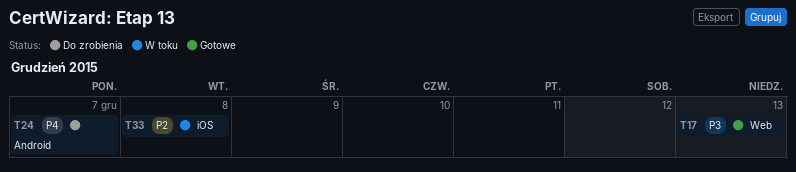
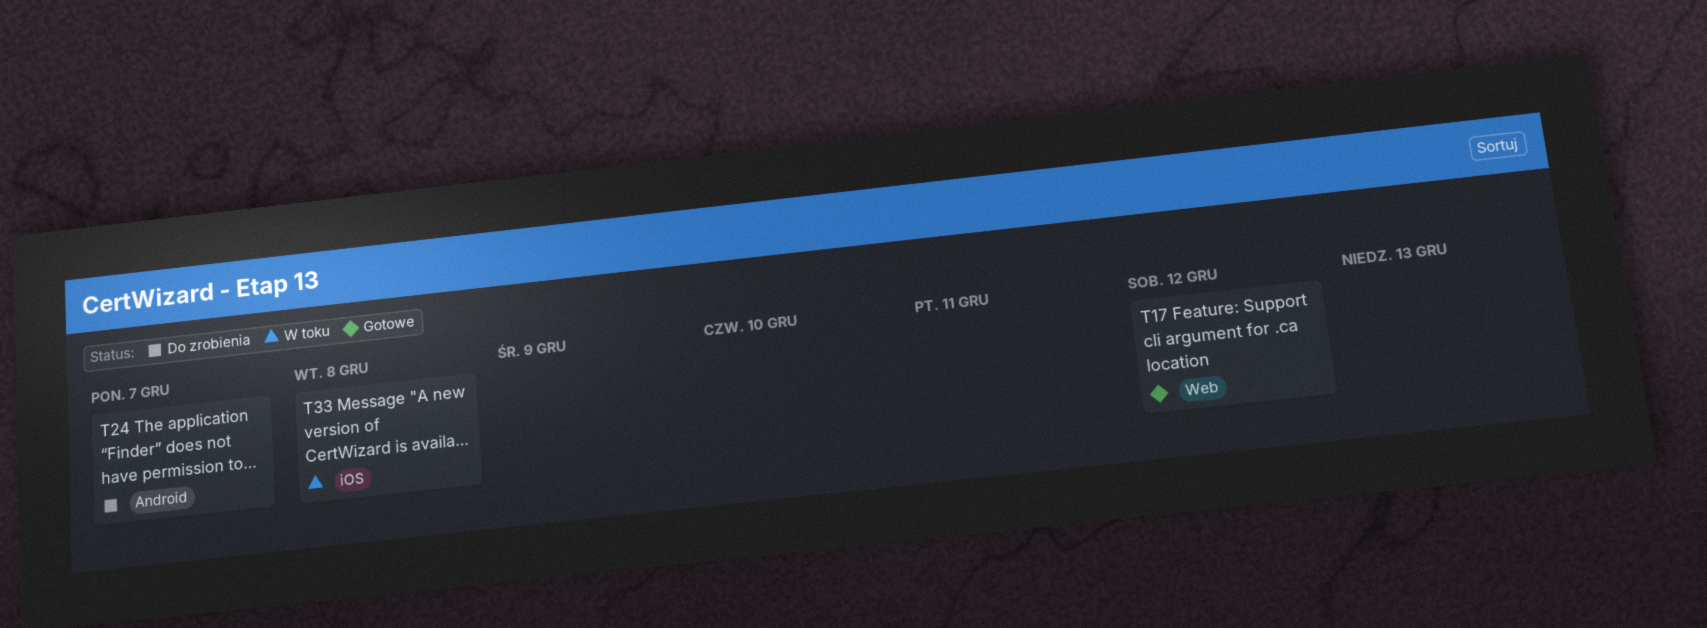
T17, due: Dec 13 -> Dec 12

